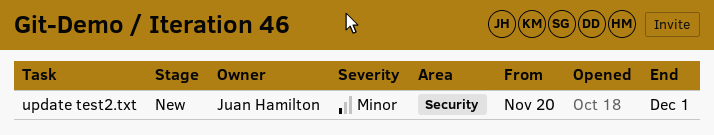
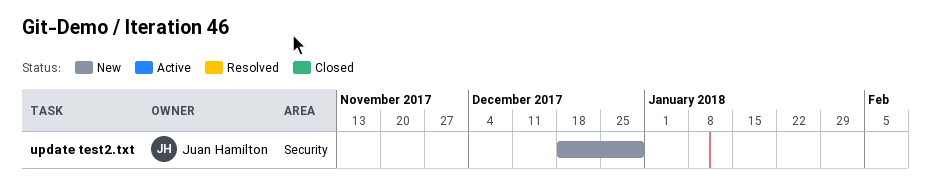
update test2.txt, start: Nov 20 -> Dec 18
update test2.txt, due: Dec 1 -> Dec 29

